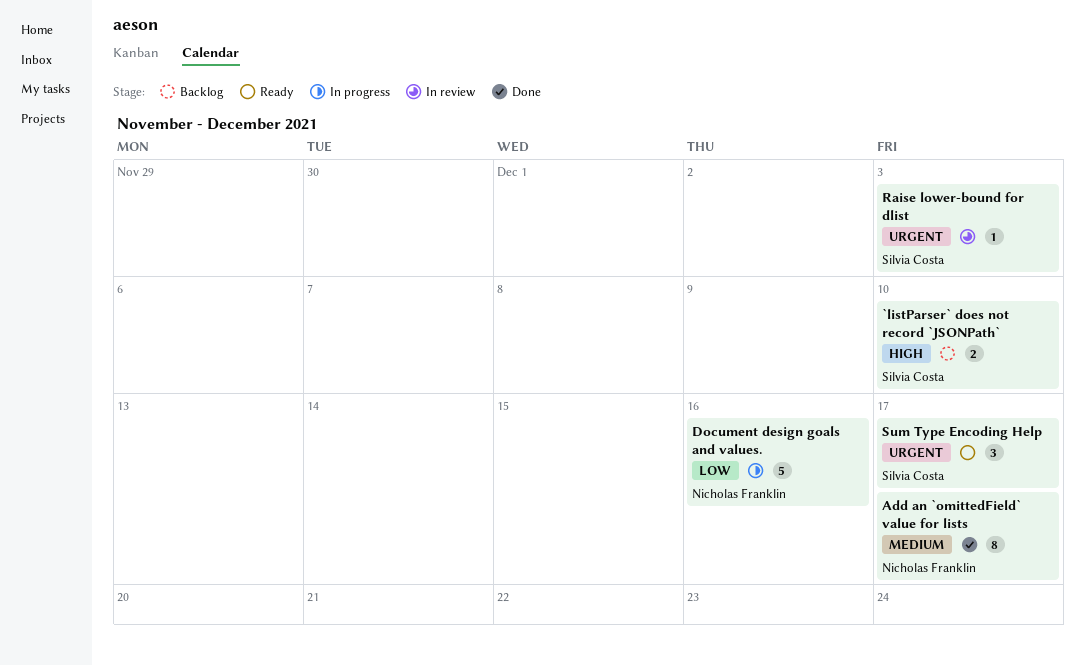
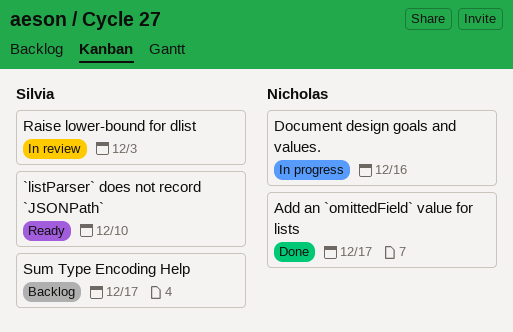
`listParser` does not record `JSONPath`, status: Backlog -> Ready
Sum Type Encoding Help, status: Ready -> Backlog

